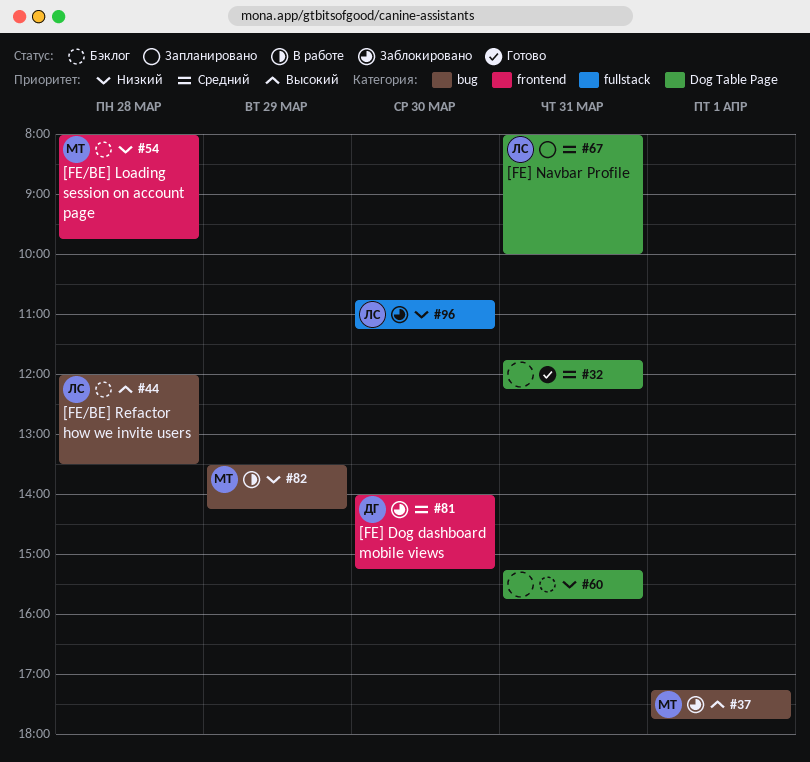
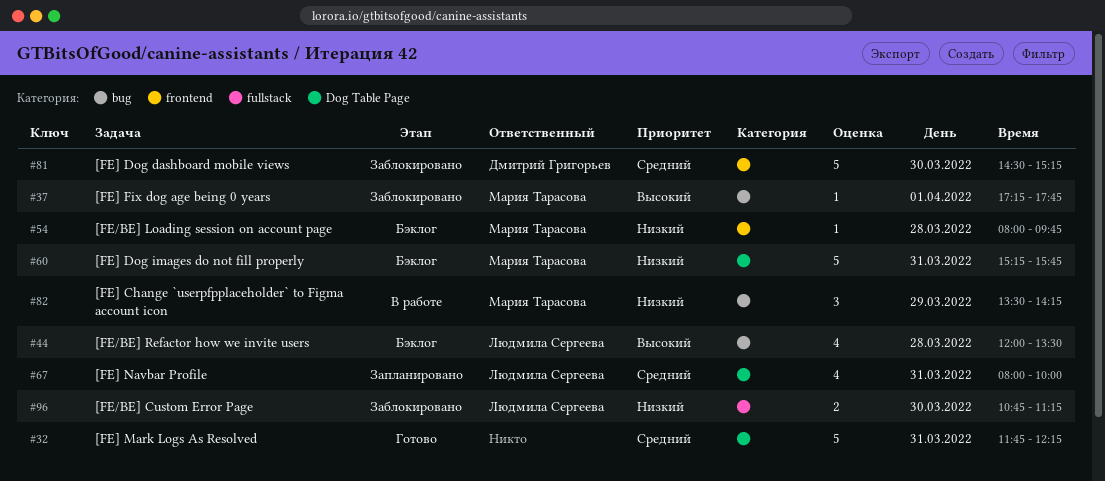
#60, owner: none -> Мария Тарасова
#81, begins: 14:00 -> 14:30

